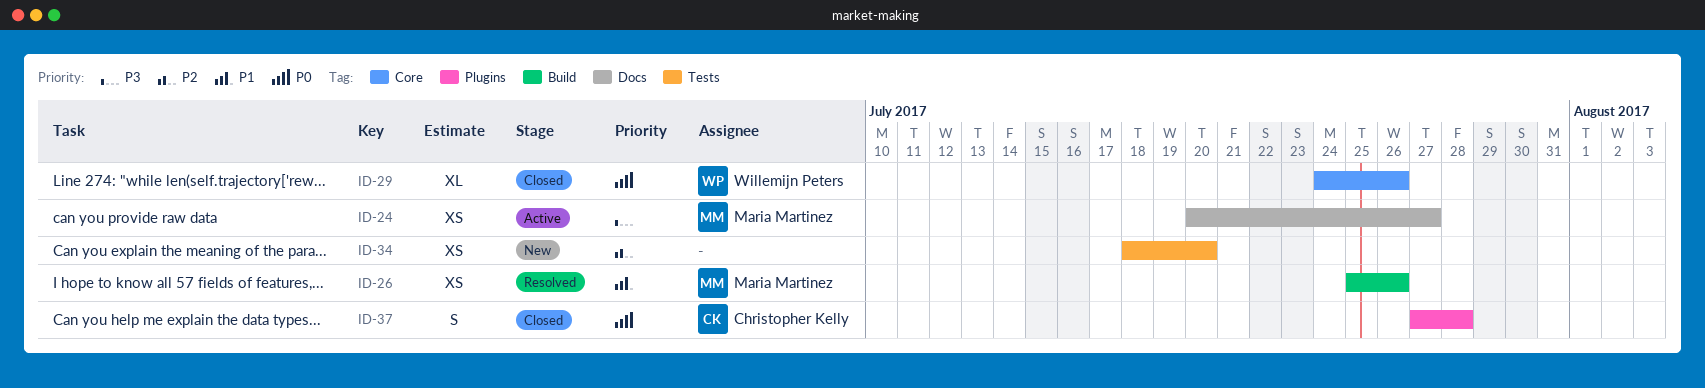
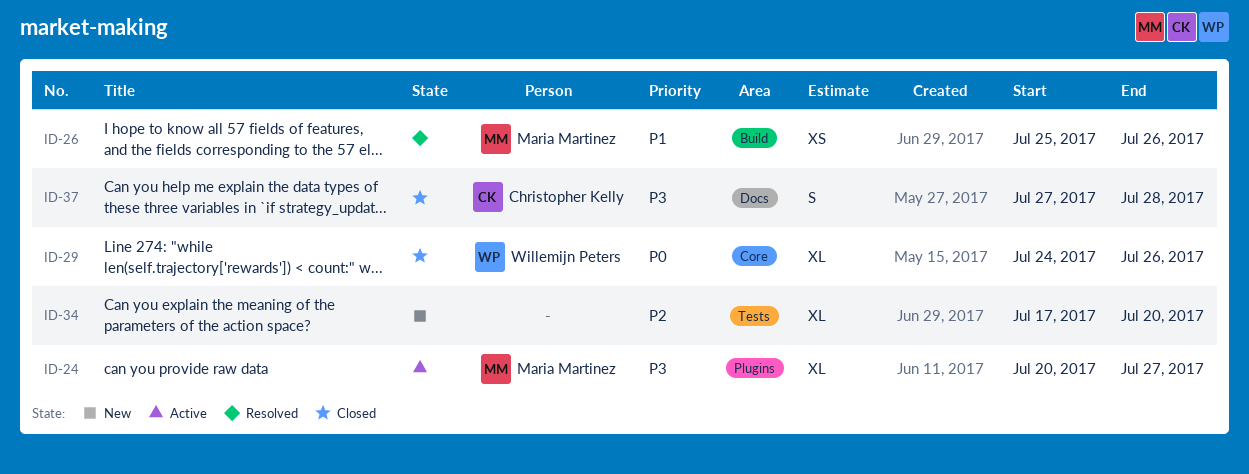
ID-24, label: Docs -> Plugins
ID-24, estimate: XS -> XL
ID-34, estimate: XS -> XL
ID-34, start: Jul 18 -> Jul 17
ID-37, priority: P0 -> P3
ID-37, label: Plugins -> Docs

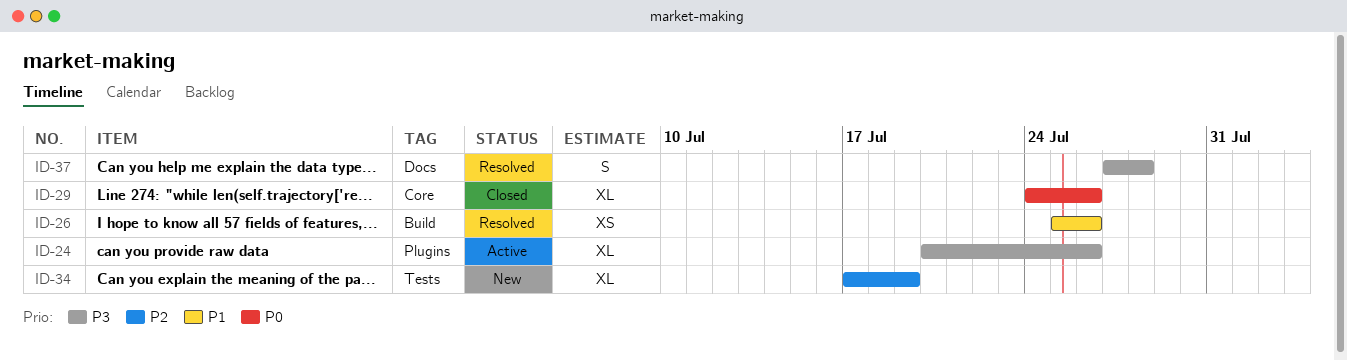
ID-24, due: Jul 27 -> Jul 26
ID-34, due: Jul 20 -> Jul 19
ID-37, status: Closed -> Resolved

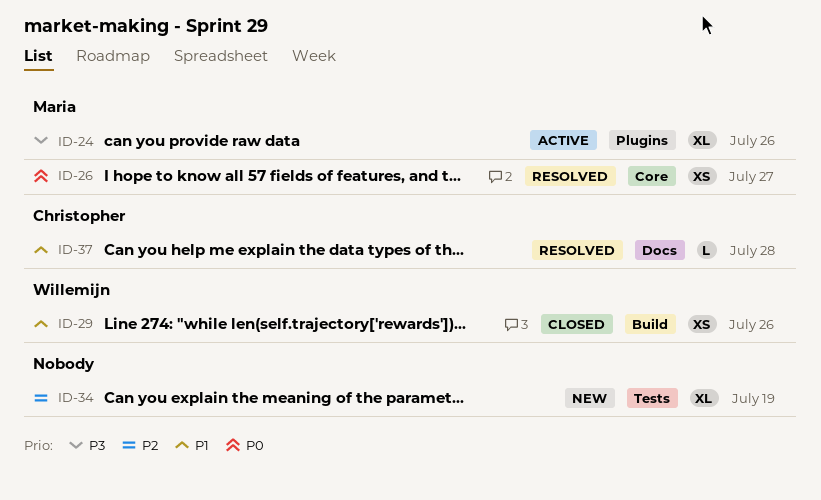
ID-26, priority: P1 -> P0
ID-26, label: Build -> Core
ID-26, due: Jul 26 -> Jul 27
ID-29, priority: P0 -> P1
ID-29, label: Core -> Build
ID-29, estimate: XL -> XS
ID-37, priority: P3 -> P1
ID-37, estimate: S -> L

